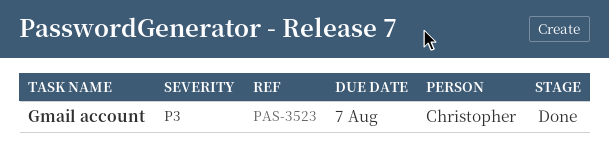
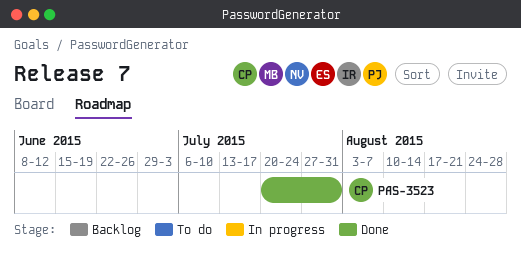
PAS-3523, due: Aug 7 -> Jul 31

